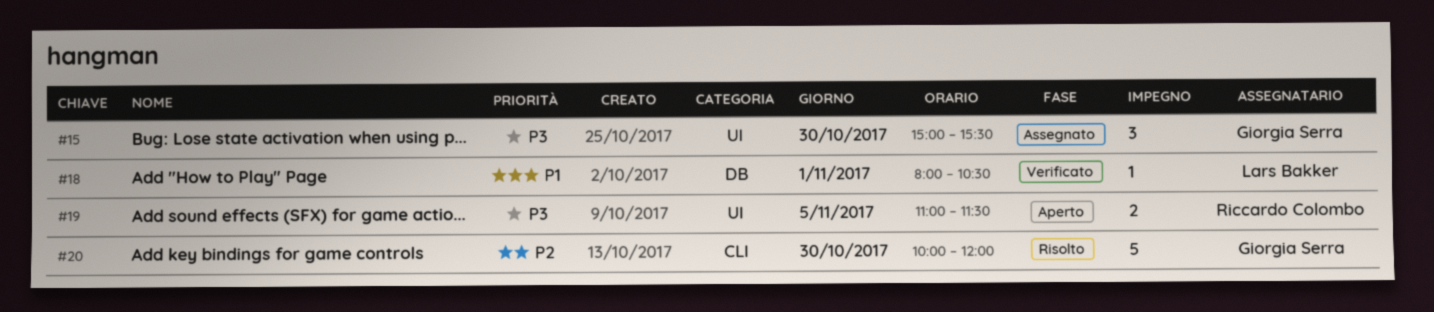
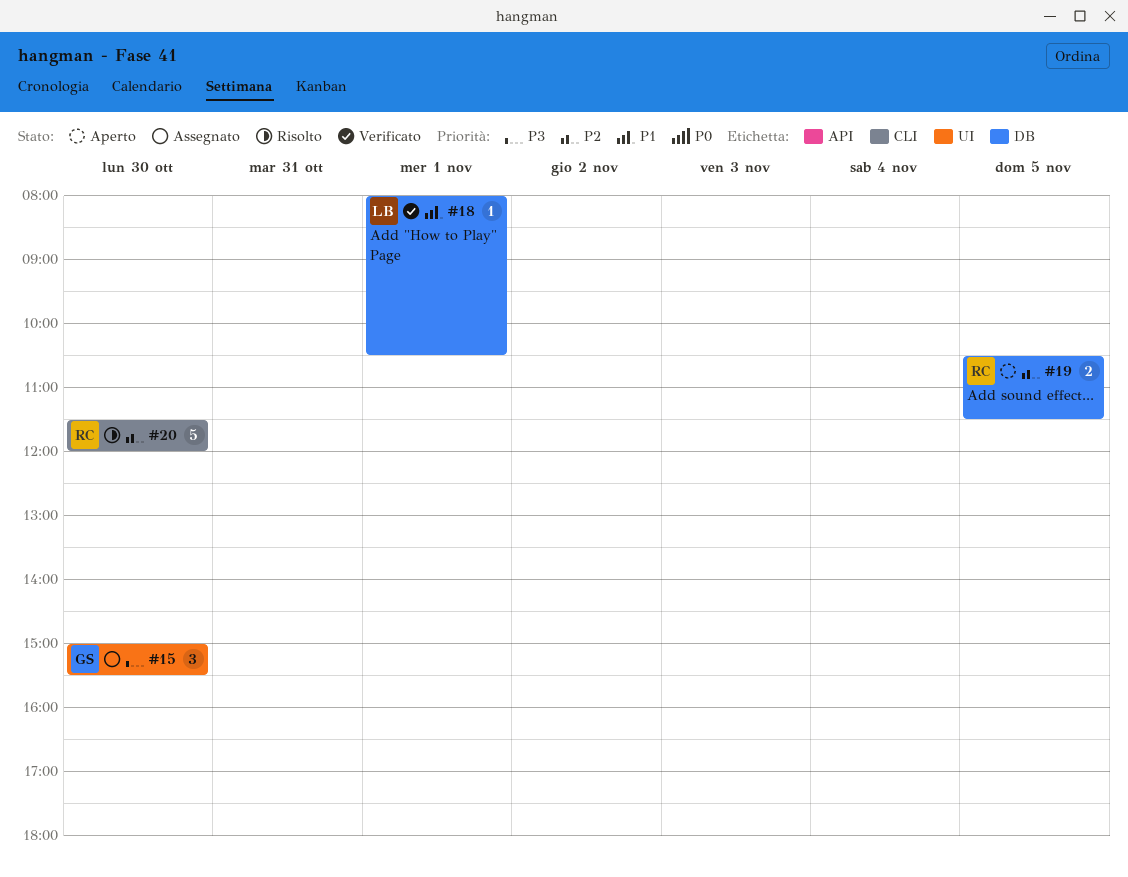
#19, priority: P3 -> P2
#19, label: UI -> DB
#19, begins: 11:00 -> 10:30
#20, owner: Giorgia Serra -> Riccardo Colombo
#20, begins: 10:00 -> 11:30

